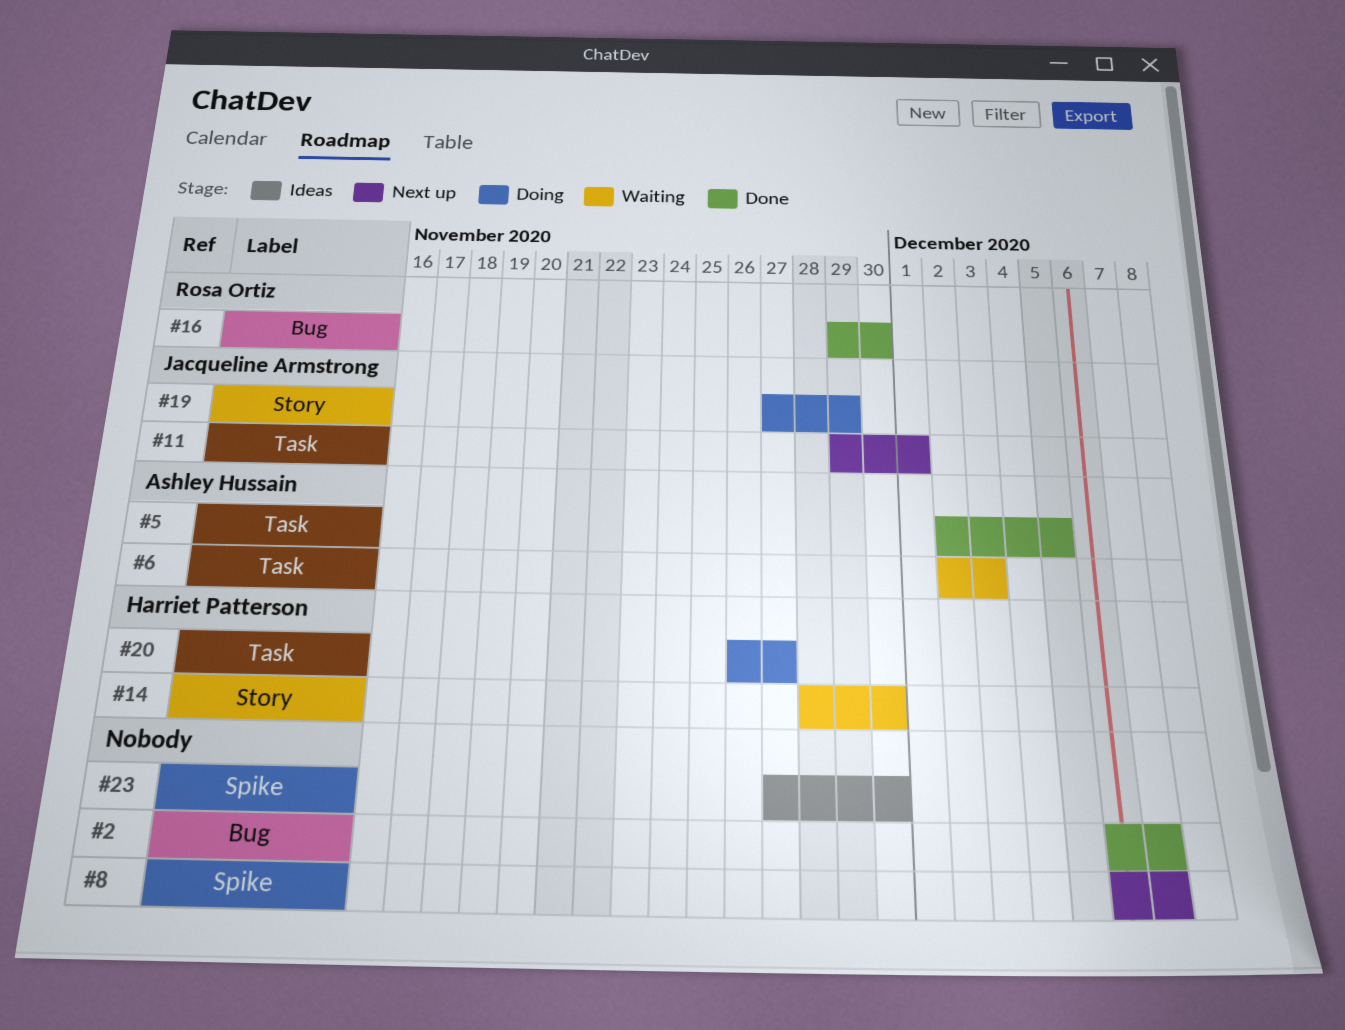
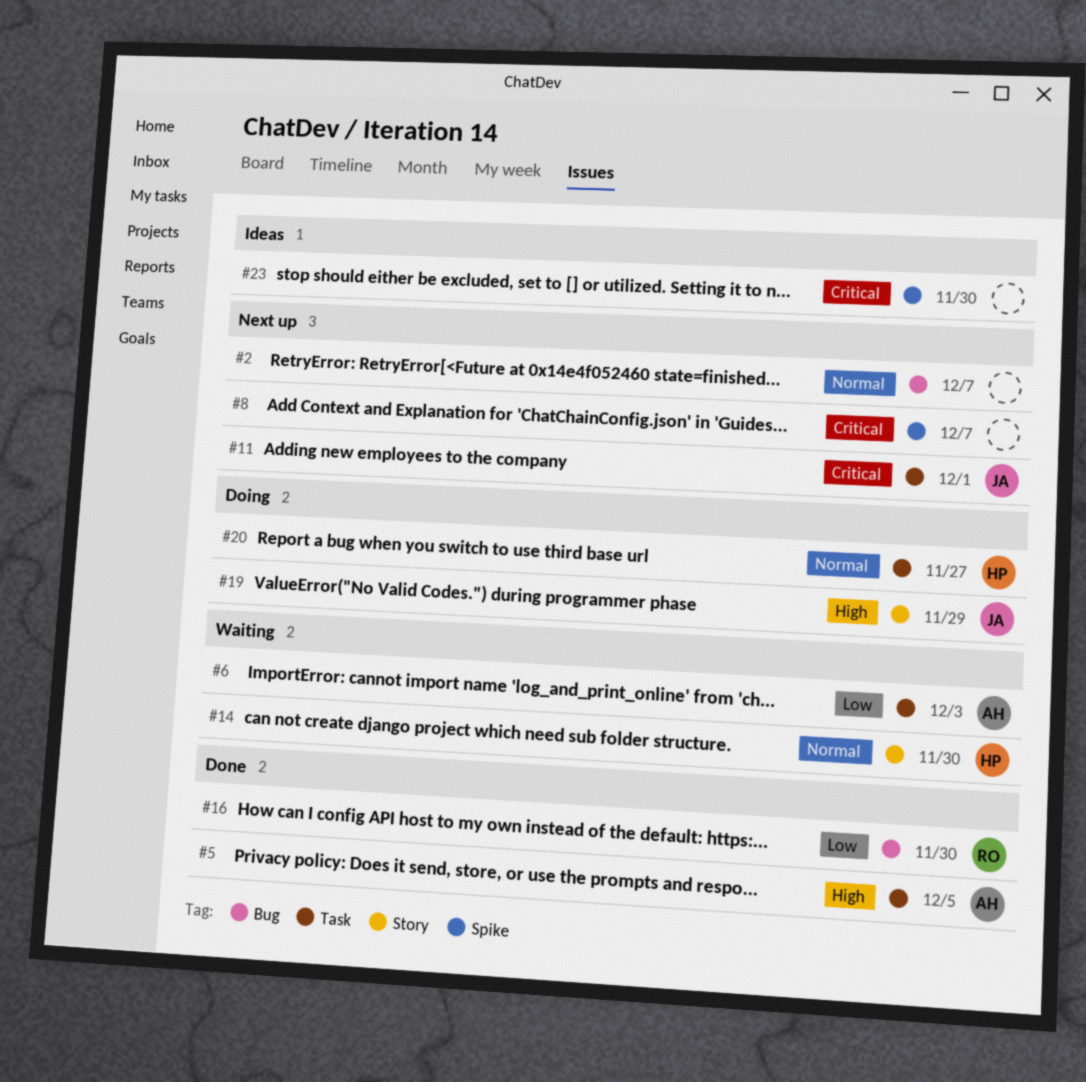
#2, status: Done -> Next up

